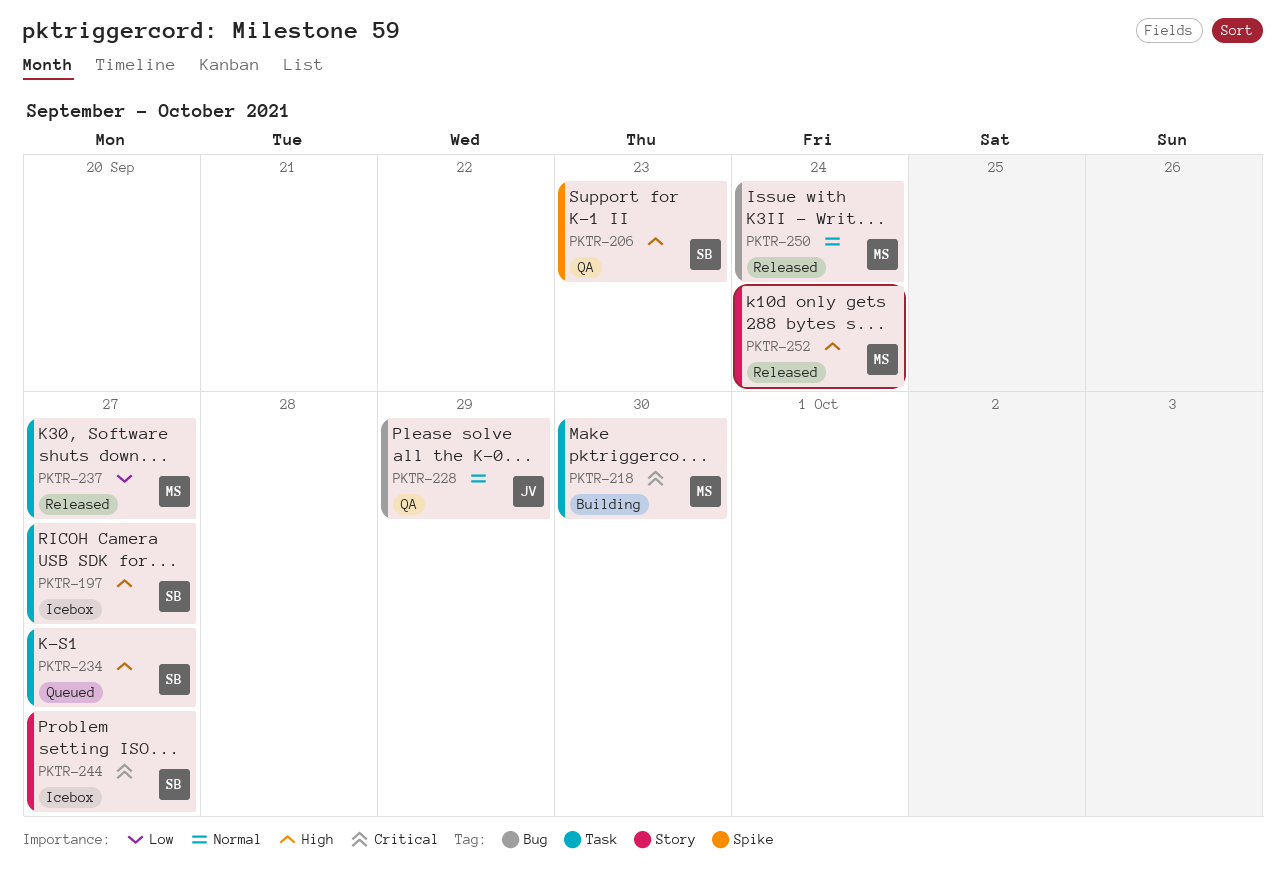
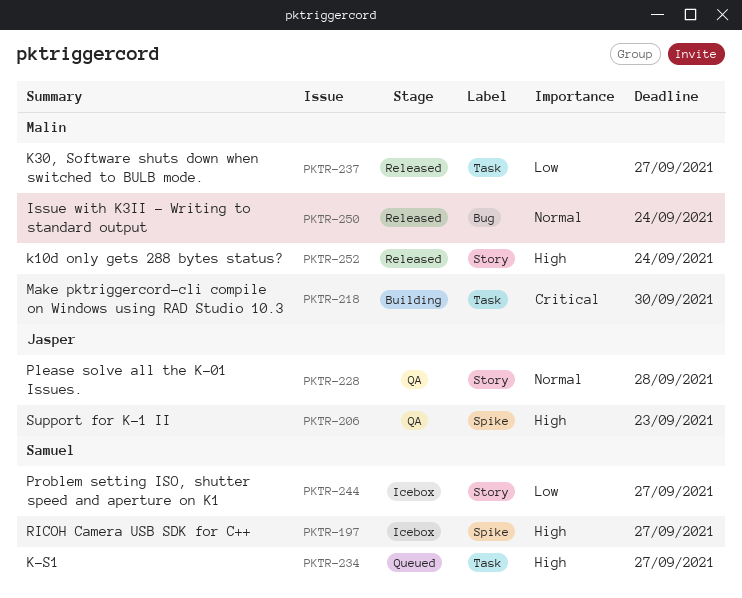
PKTR-197, label: Task -> Spike
PKTR-206, owner: Samuel -> Jasper
PKTR-228, label: Bug -> Story
PKTR-228, due: Sep 29 -> Sep 28
PKTR-244, priority: Critical -> Low

